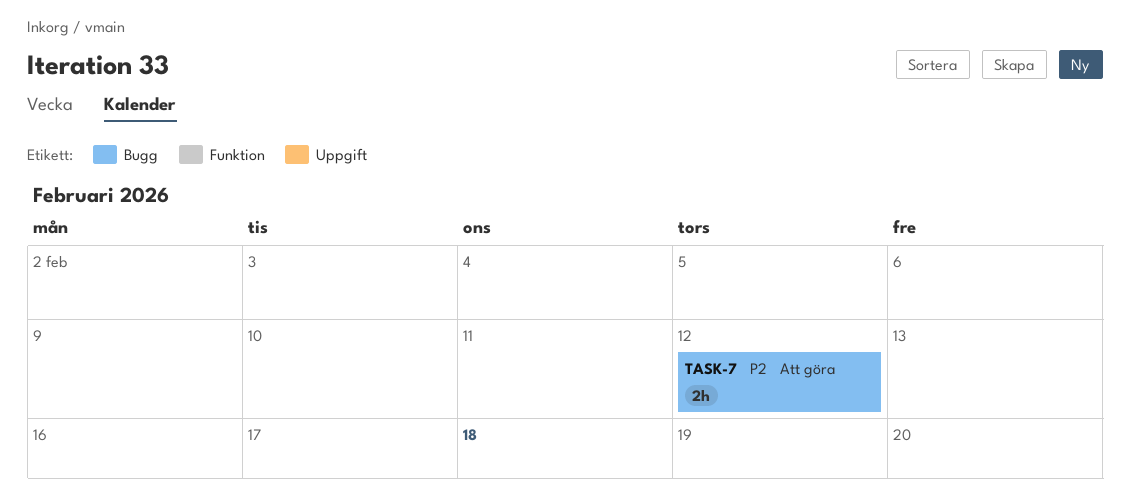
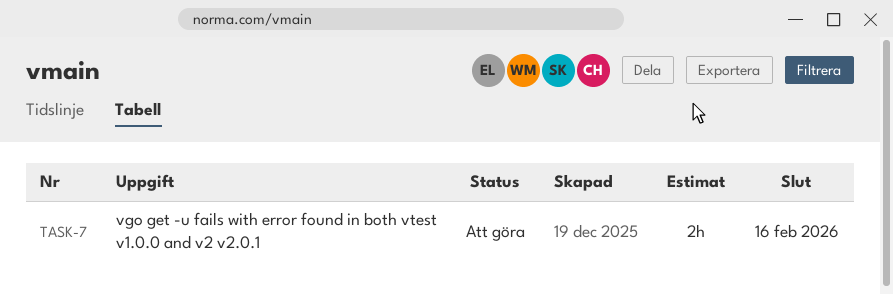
TASK-7, due: Feb 12 -> Feb 16

